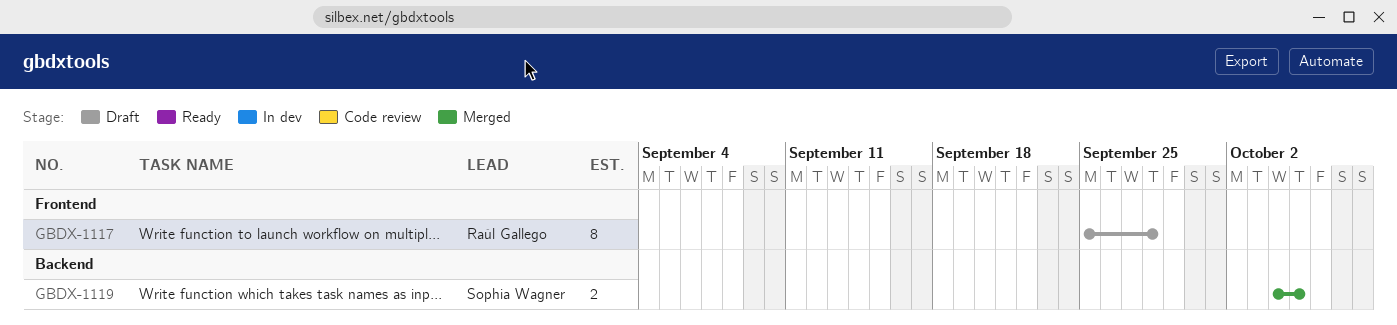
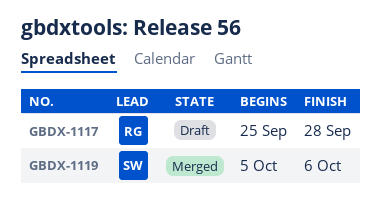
GBDX-1119, start: Oct 4 -> Oct 5
GBDX-1119, due: Oct 5 -> Oct 6

